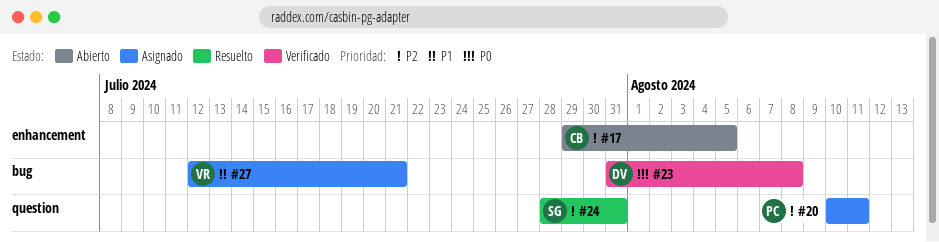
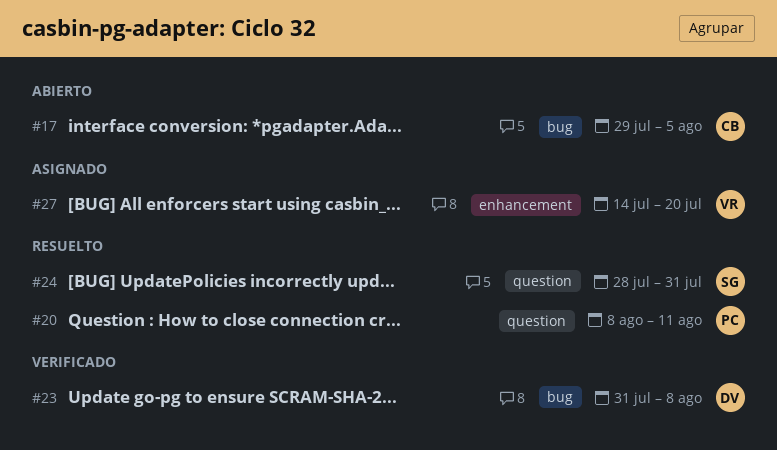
#17, label: enhancement -> bug
#20, status: Asignado -> Resuelto
#20, start: Aug 10 -> Aug 8
#27, label: bug -> enhancement
#27, start: Jul 12 -> Jul 14
#27, due: Jul 21 -> Jul 20

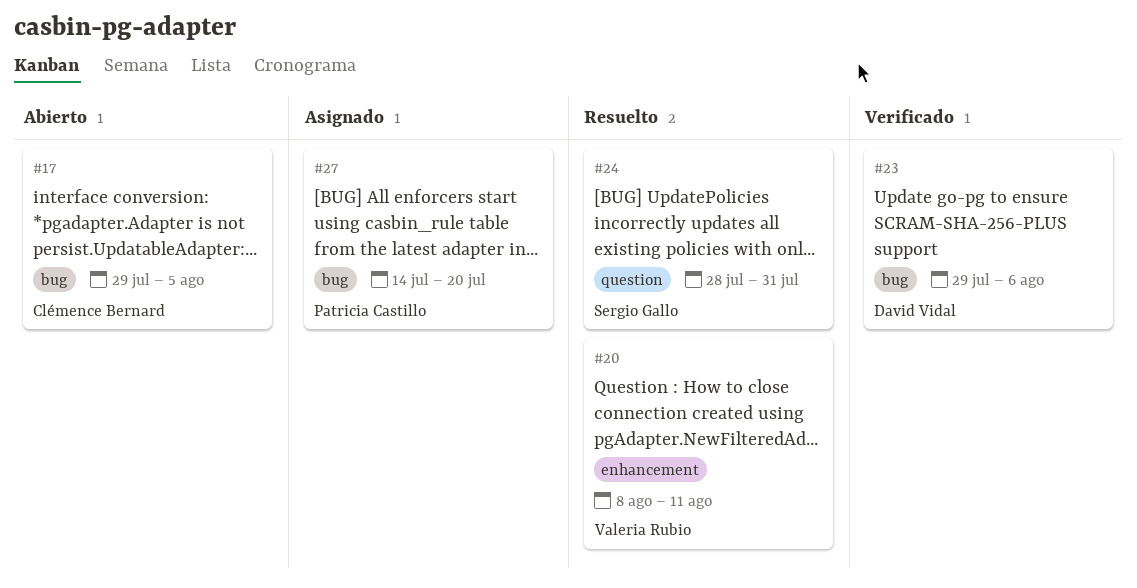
#20, owner: Patricia Castillo -> Valeria Rubio
#20, label: question -> enhancement
#23, start: Jul 31 -> Jul 29
#23, due: Aug 8 -> Aug 6
#27, owner: Valeria Rubio -> Patricia Castillo
#27, label: enhancement -> bug

